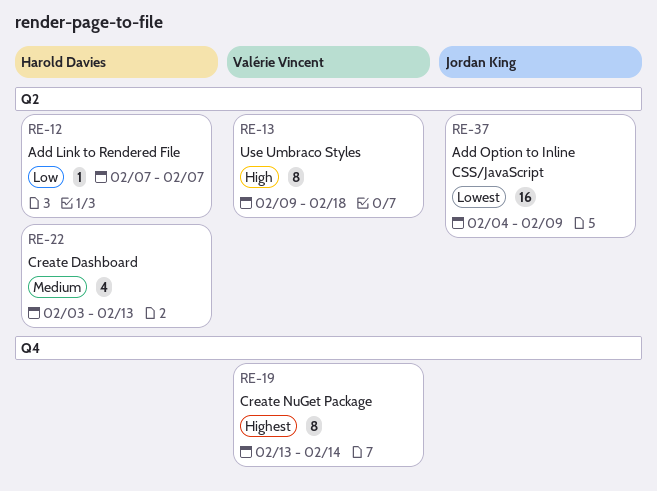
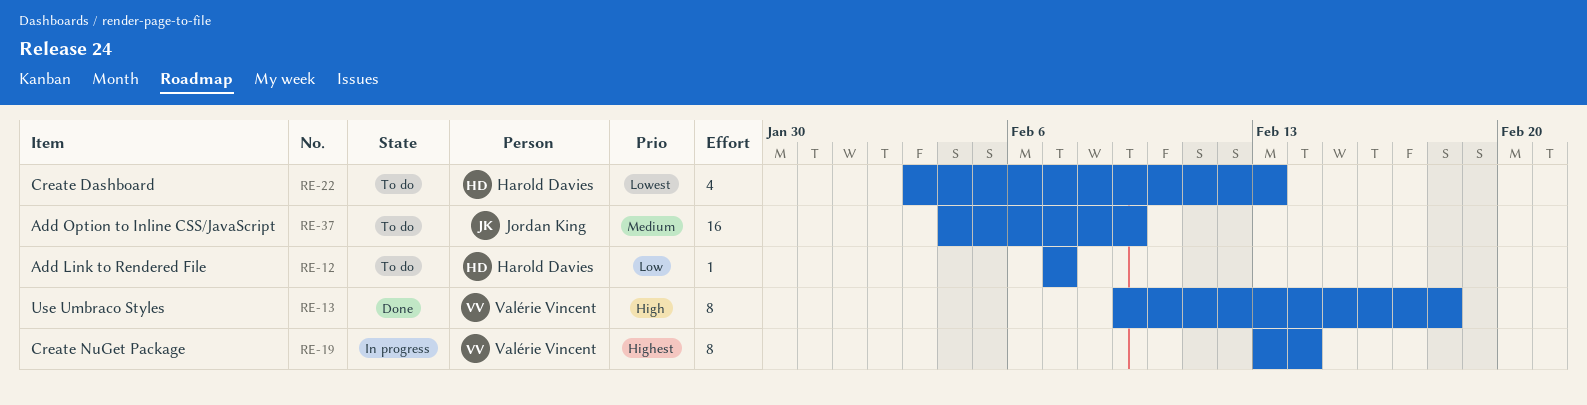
RE-22, priority: Medium -> Lowest
RE-37, priority: Lowest -> Medium

